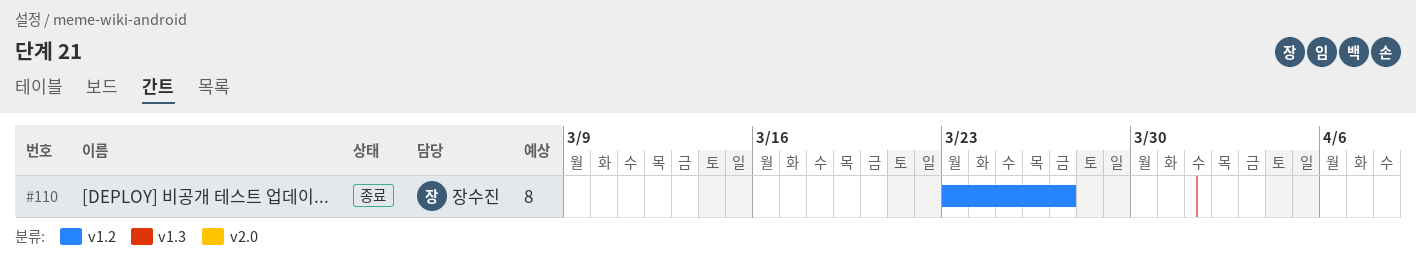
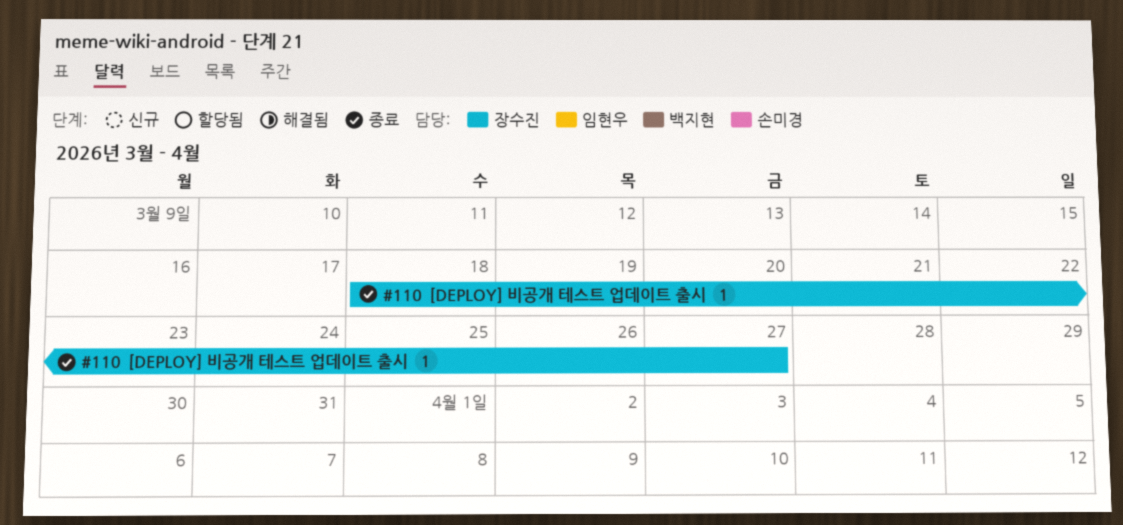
#110, estimate: 8 -> 1
#110, start: Mar 23 -> Mar 18

